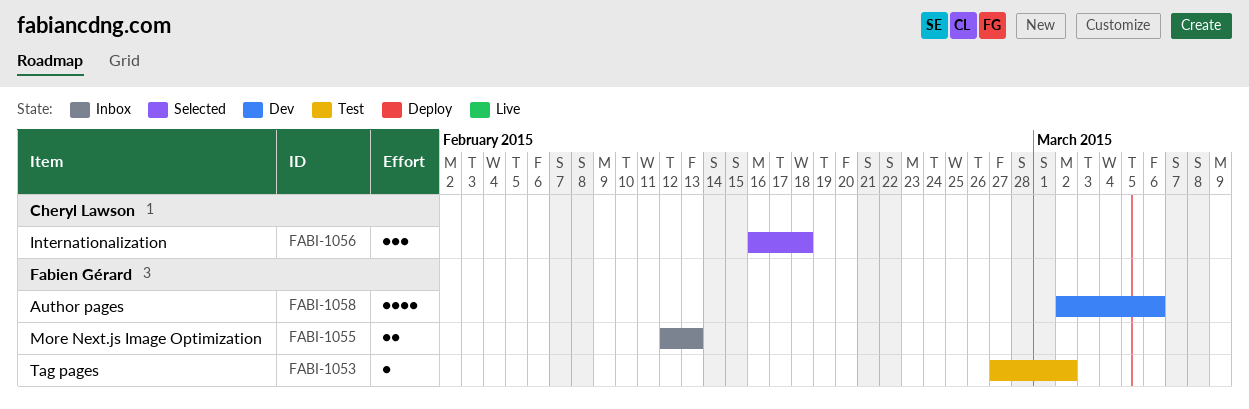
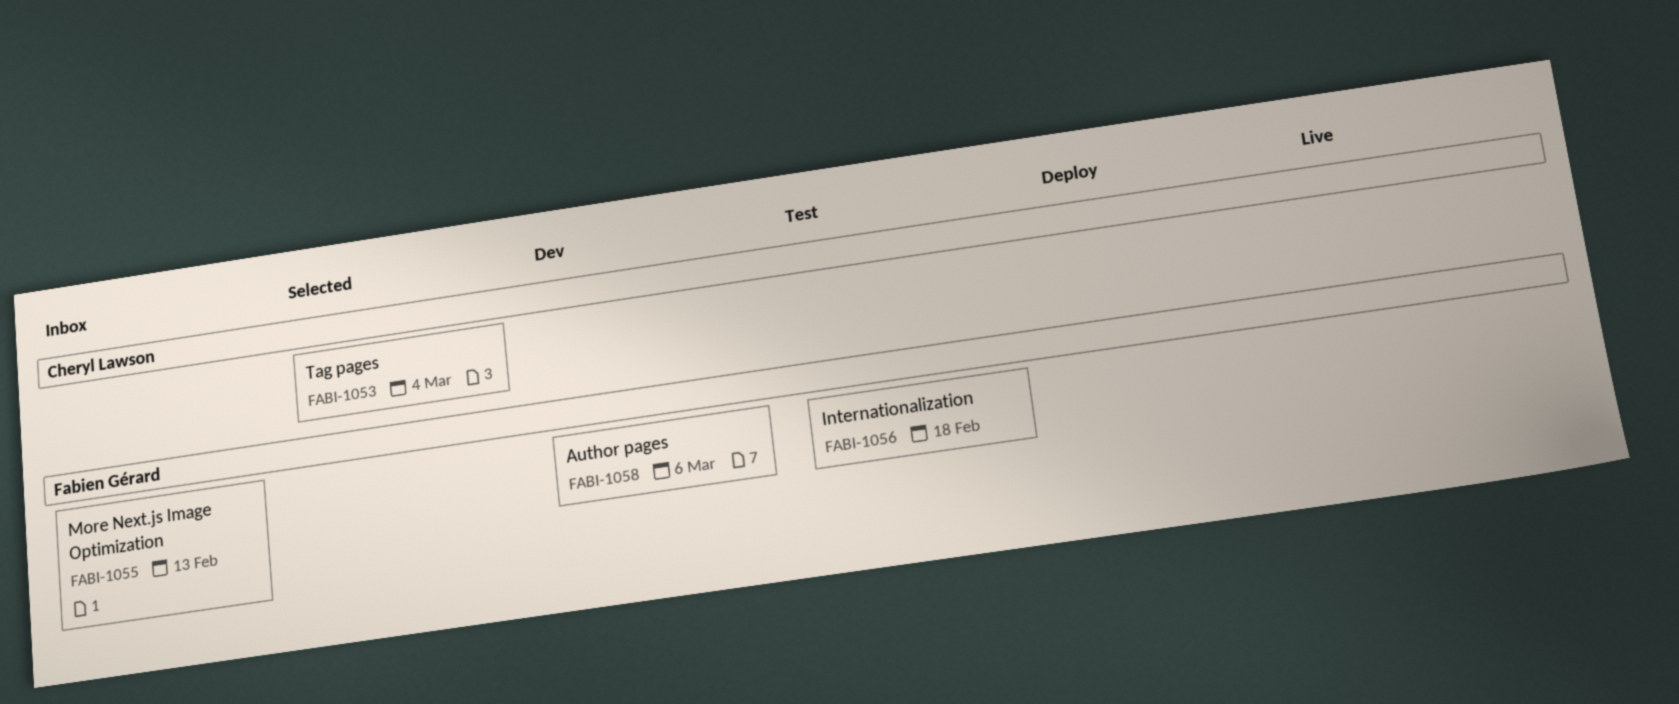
FABI-1053, status: Test -> Selected
FABI-1053, owner: Fabien Gérard -> Cheryl Lawson
FABI-1053, due: Mar 2 -> Mar 4
FABI-1056, status: Selected -> Test
FABI-1056, owner: Cheryl Lawson -> Fabien Gérard

